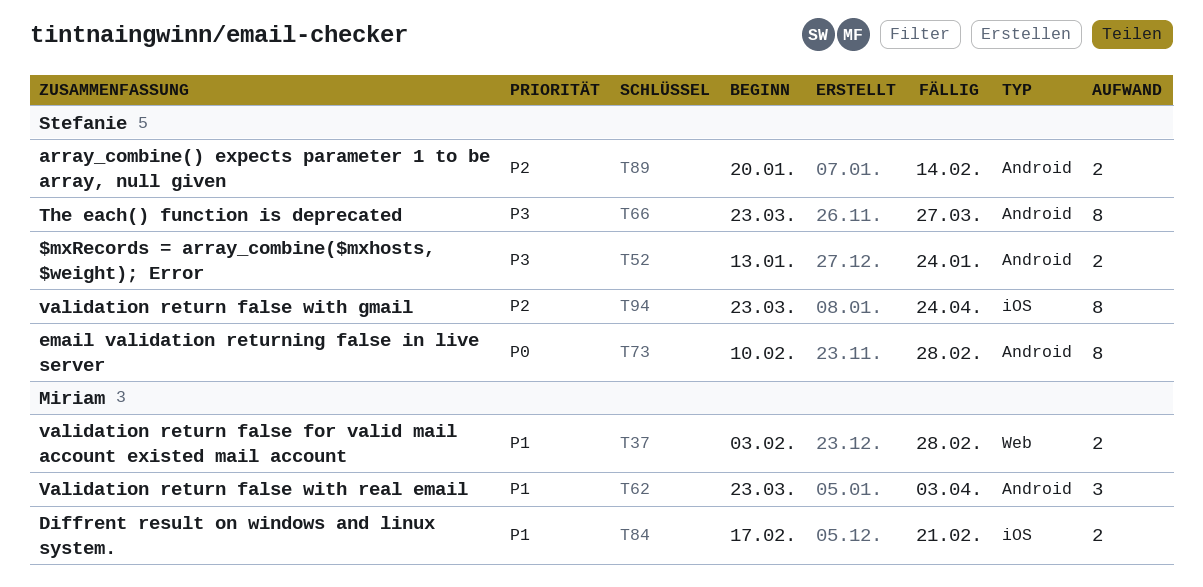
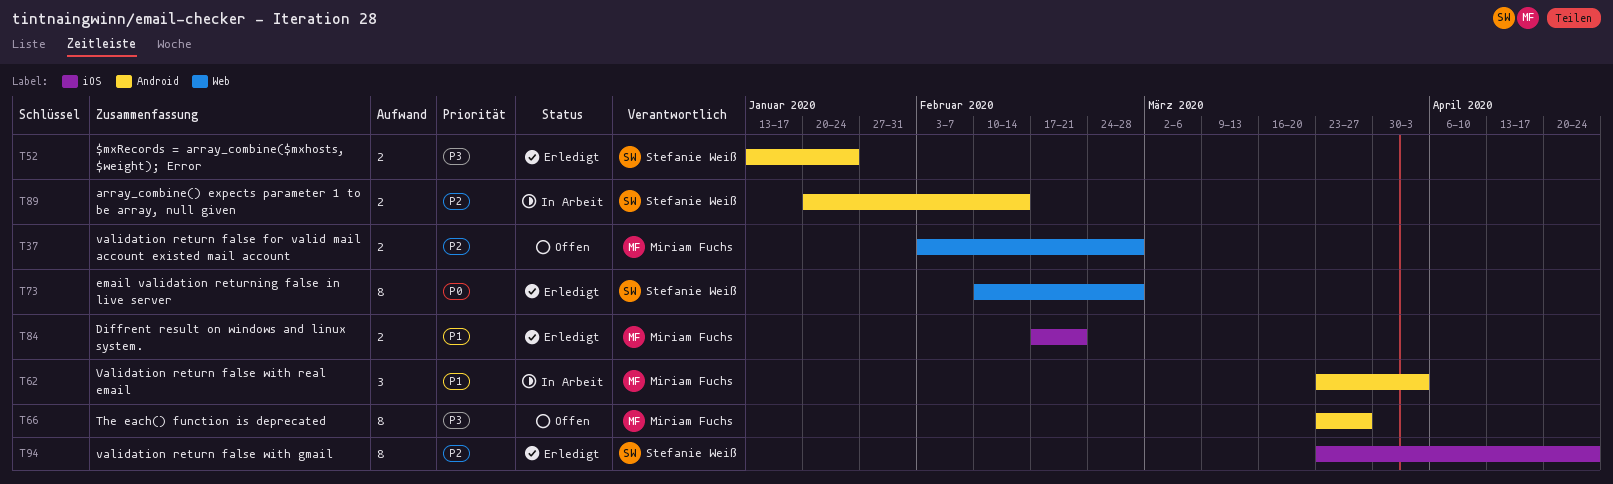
T37, priority: P1 -> P2
T66, owner: Stefanie Weiß -> Miriam Fuchs
T73, label: Android -> Web

